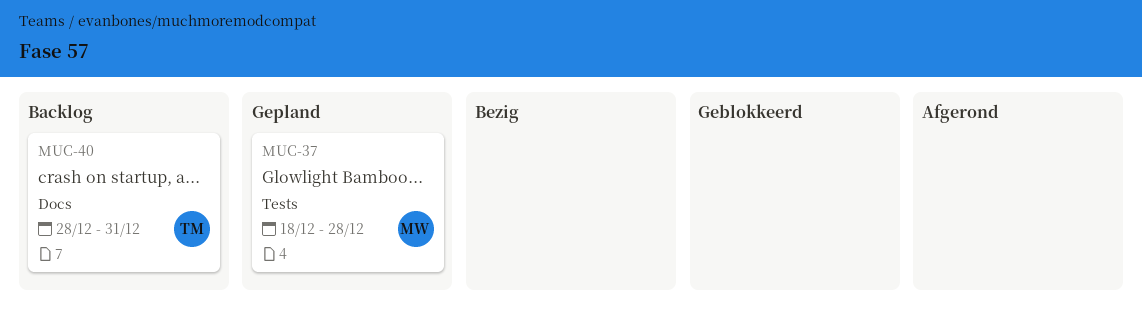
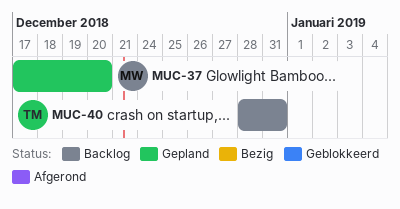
MUC-37, start: Dec 18 -> Dec 17
MUC-37, due: Dec 28 -> Dec 20

